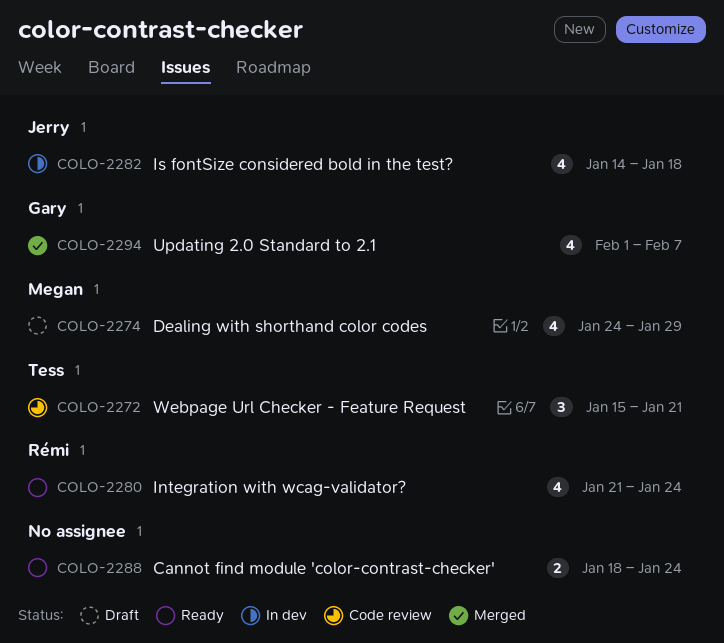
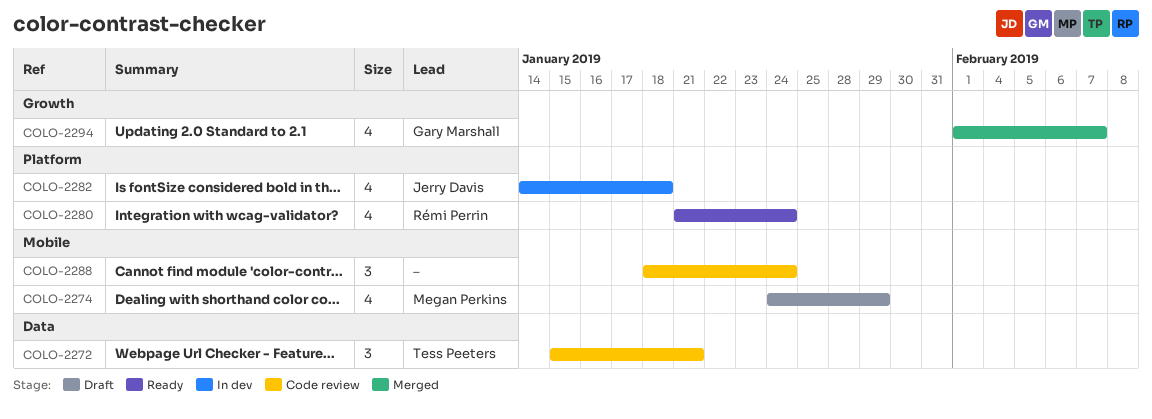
COLO-2288, status: Ready -> Code review
COLO-2288, estimate: 2 -> 3

